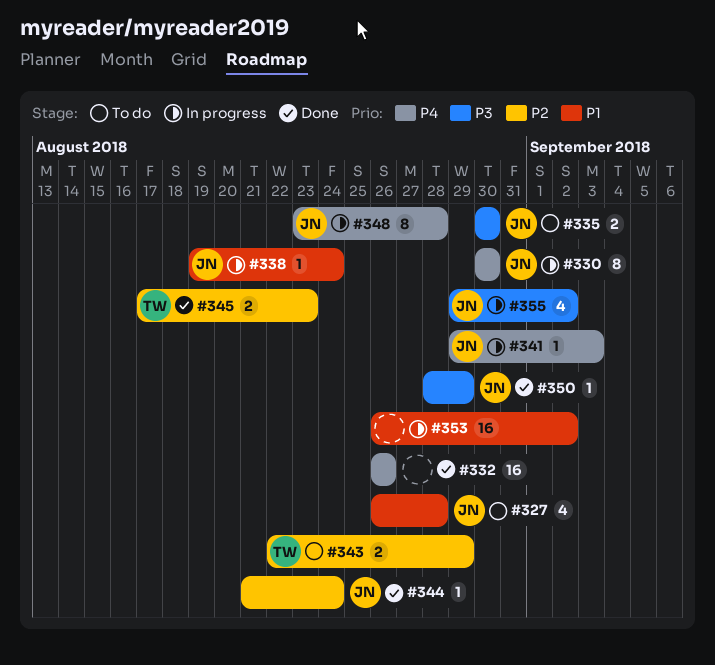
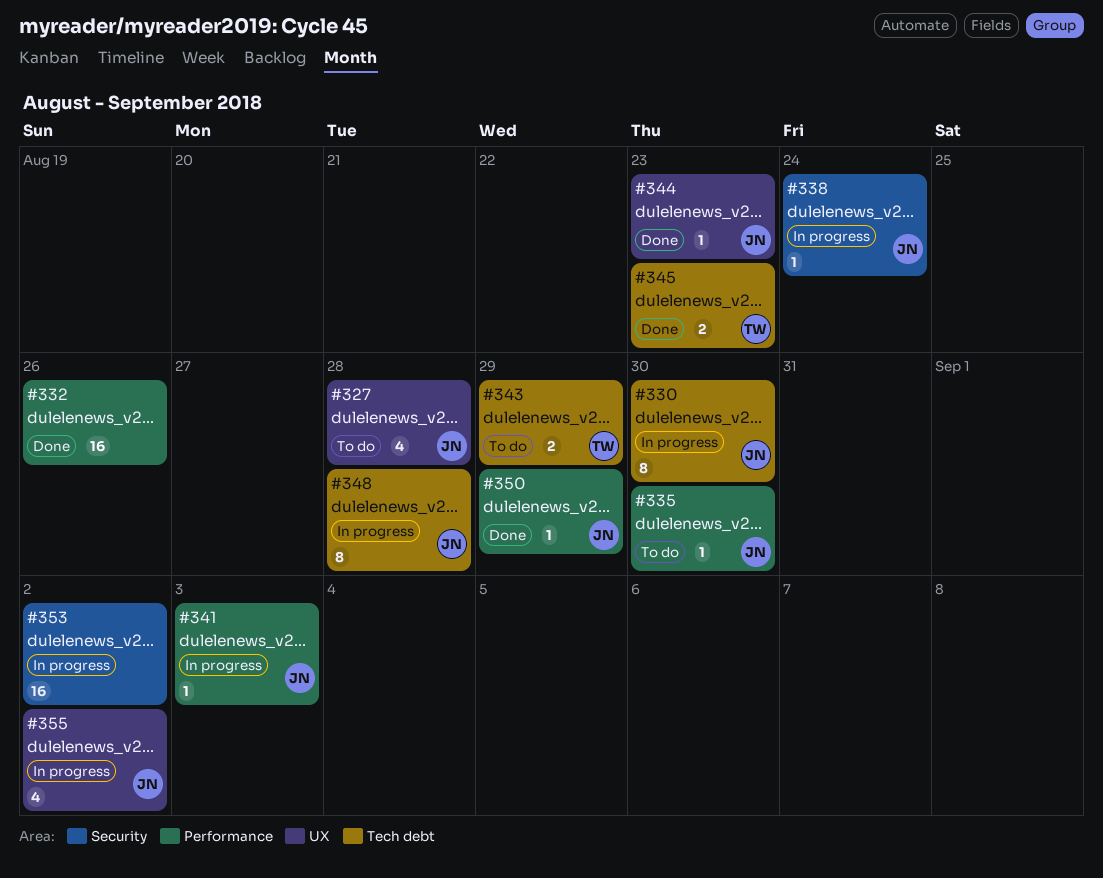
#335, estimate: 2 -> 1
#344, due: Aug 24 -> Aug 23

